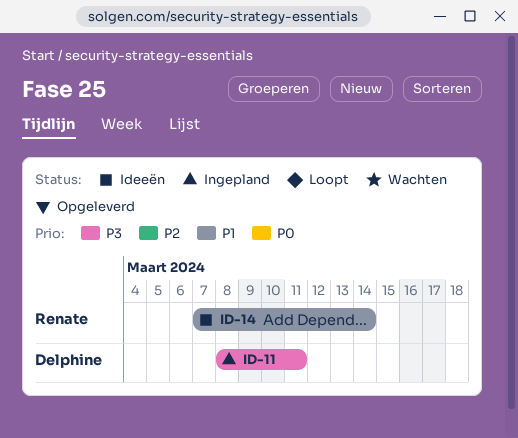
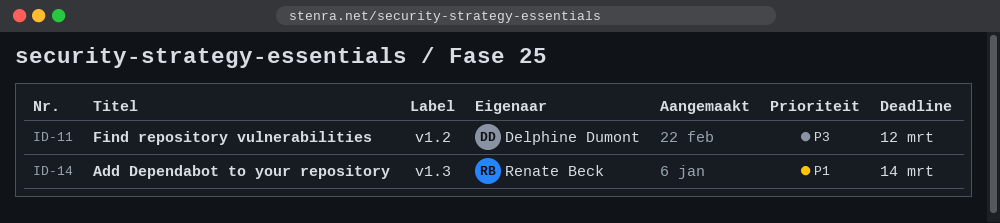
ID-11, due: Mar 11 -> Mar 12

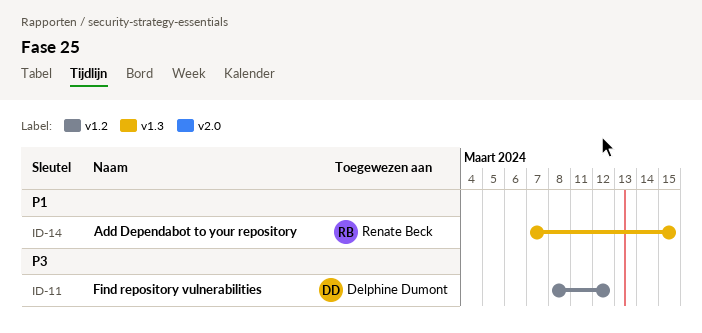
ID-14, due: Mar 14 -> Mar 15

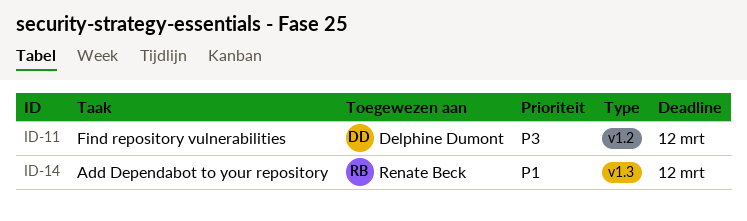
ID-14, due: Mar 15 -> Mar 12

